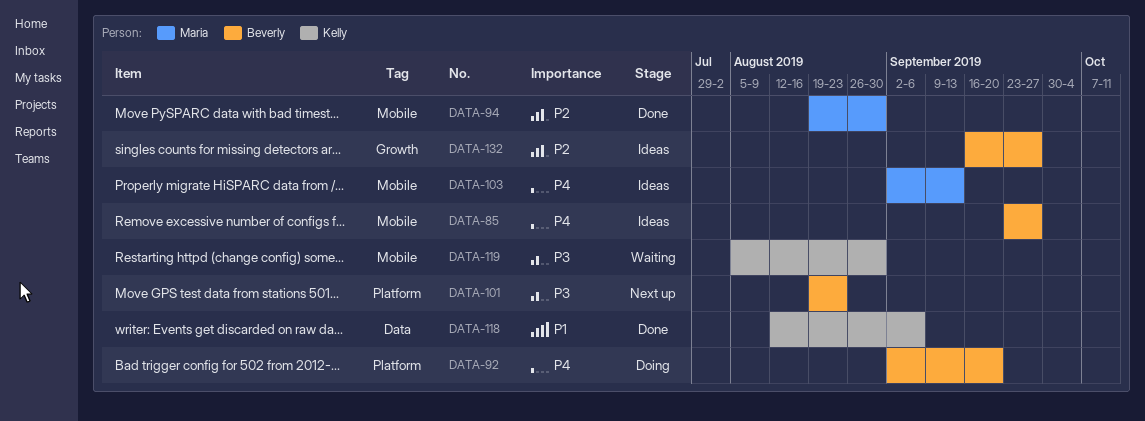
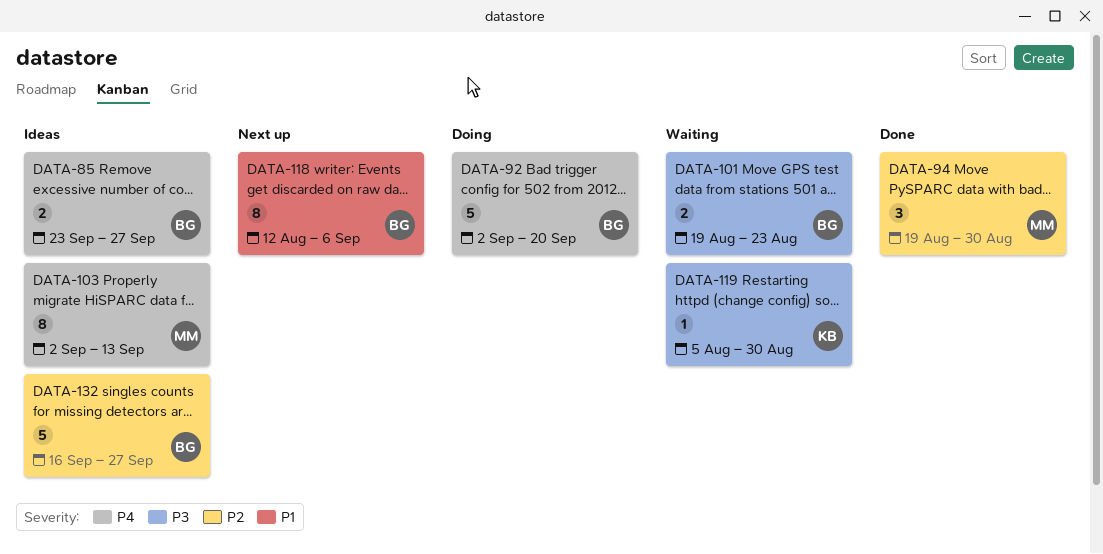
DATA-101, status: Next up -> Waiting
DATA-118, status: Done -> Next up
DATA-118, owner: Kelly -> Beverly

